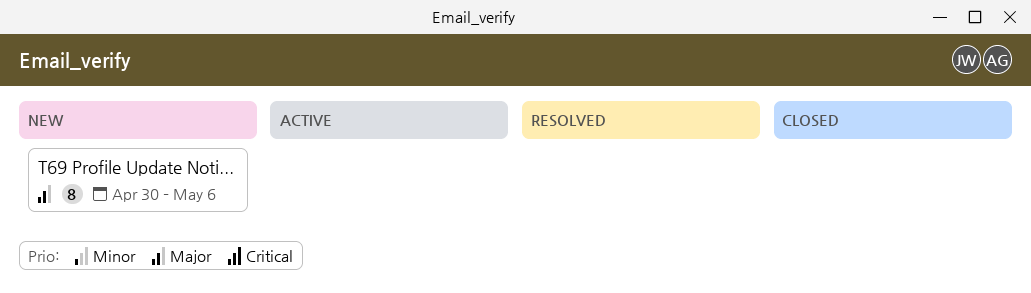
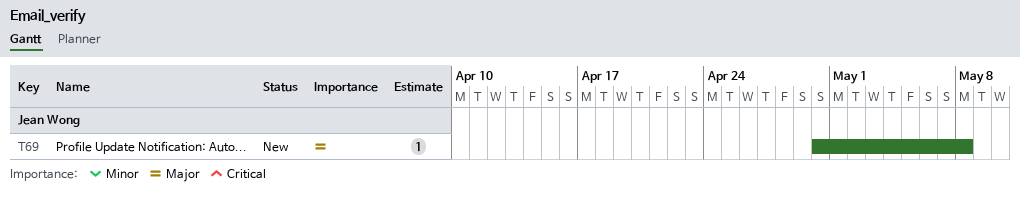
T69, estimate: 8 -> 1
T69, due: May 6 -> May 8

